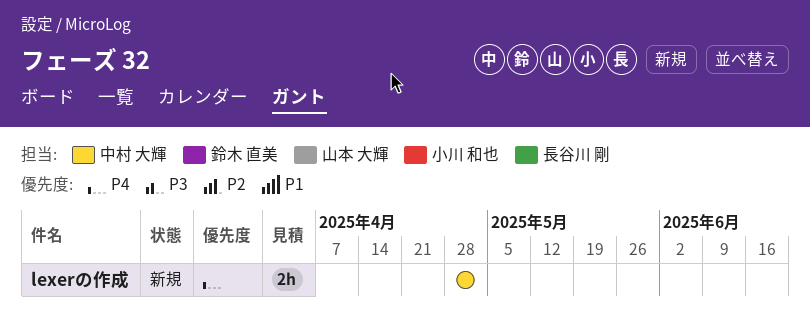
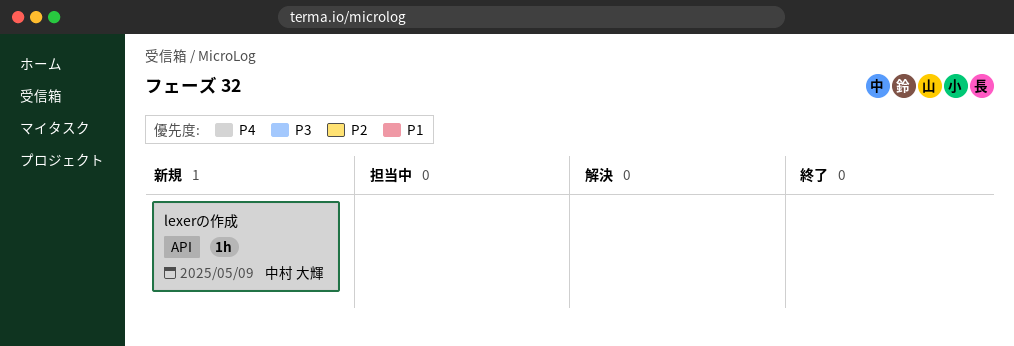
lexerの作成, estimate: 2h -> 1h
lexerの作成, due: May 2 -> May 9

